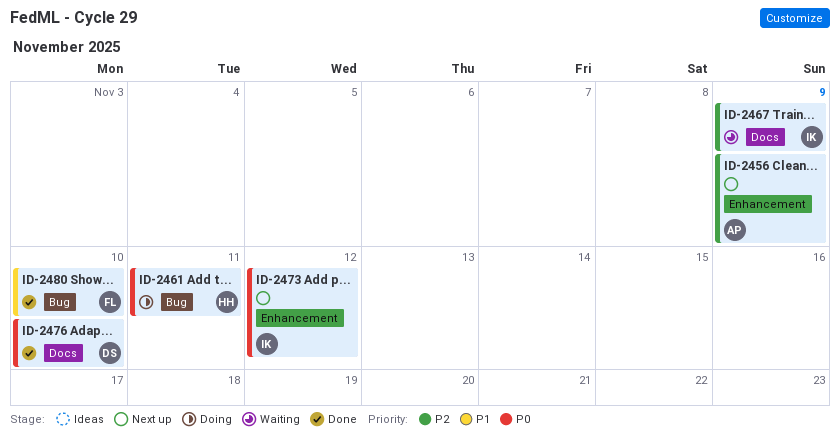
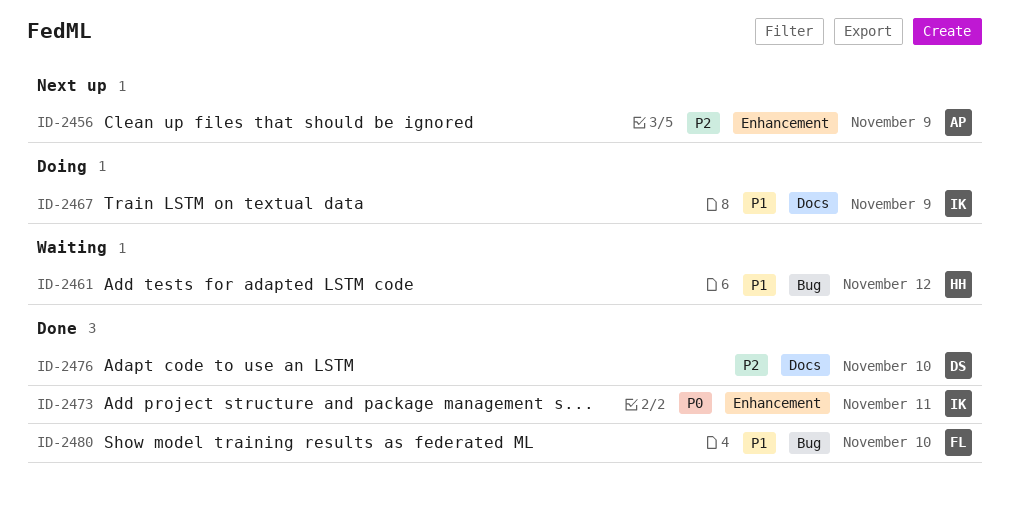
ID-2461, status: Doing -> Waiting
ID-2461, priority: P0 -> P1
ID-2461, due: Nov 11 -> Nov 12
ID-2467, status: Waiting -> Doing
ID-2467, priority: P2 -> P1
ID-2473, status: Next up -> Done
ID-2473, due: Nov 12 -> Nov 11
ID-2476, priority: P0 -> P2

